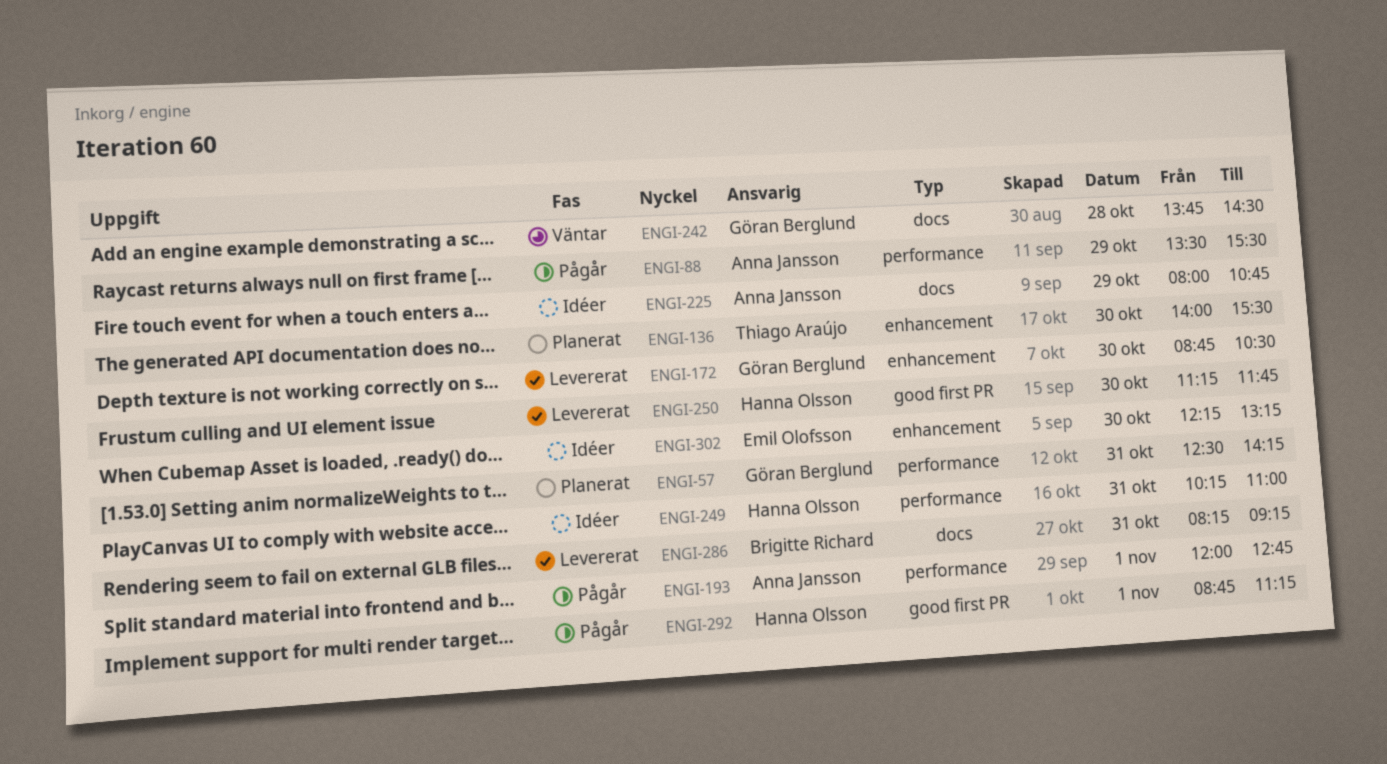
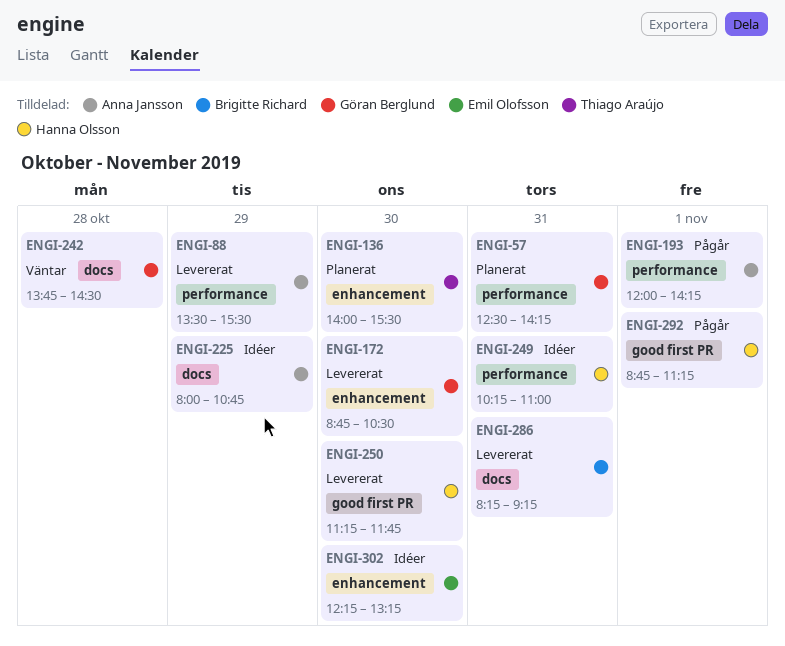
ENGI-88, status: Pågår -> Levererat
ENGI-193, ends: 12:45 -> 14:15

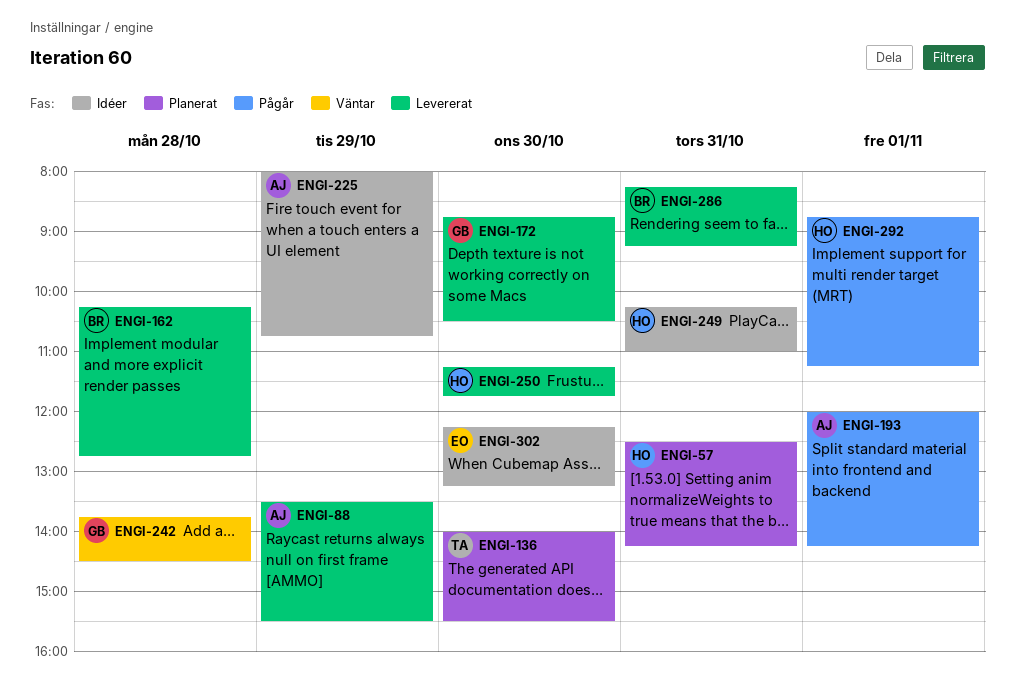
ENGI-57, owner: Göran Berglund -> Hanna Olsson
ENGI-162: none -> present

